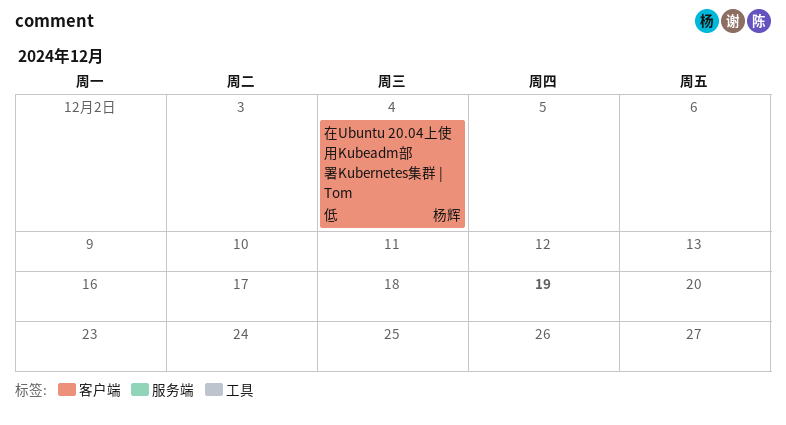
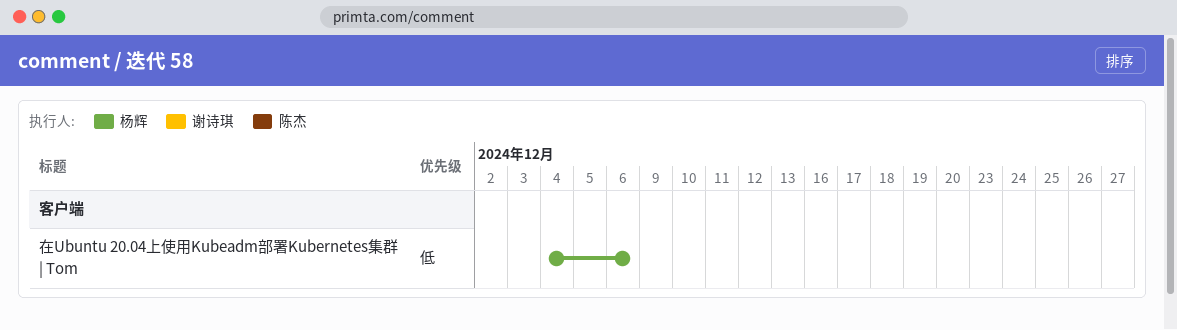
在Ubuntu 20.04上使用Kubeadm部署Kubernetes集群 | Tom, due: Dec 4 -> Dec 6

